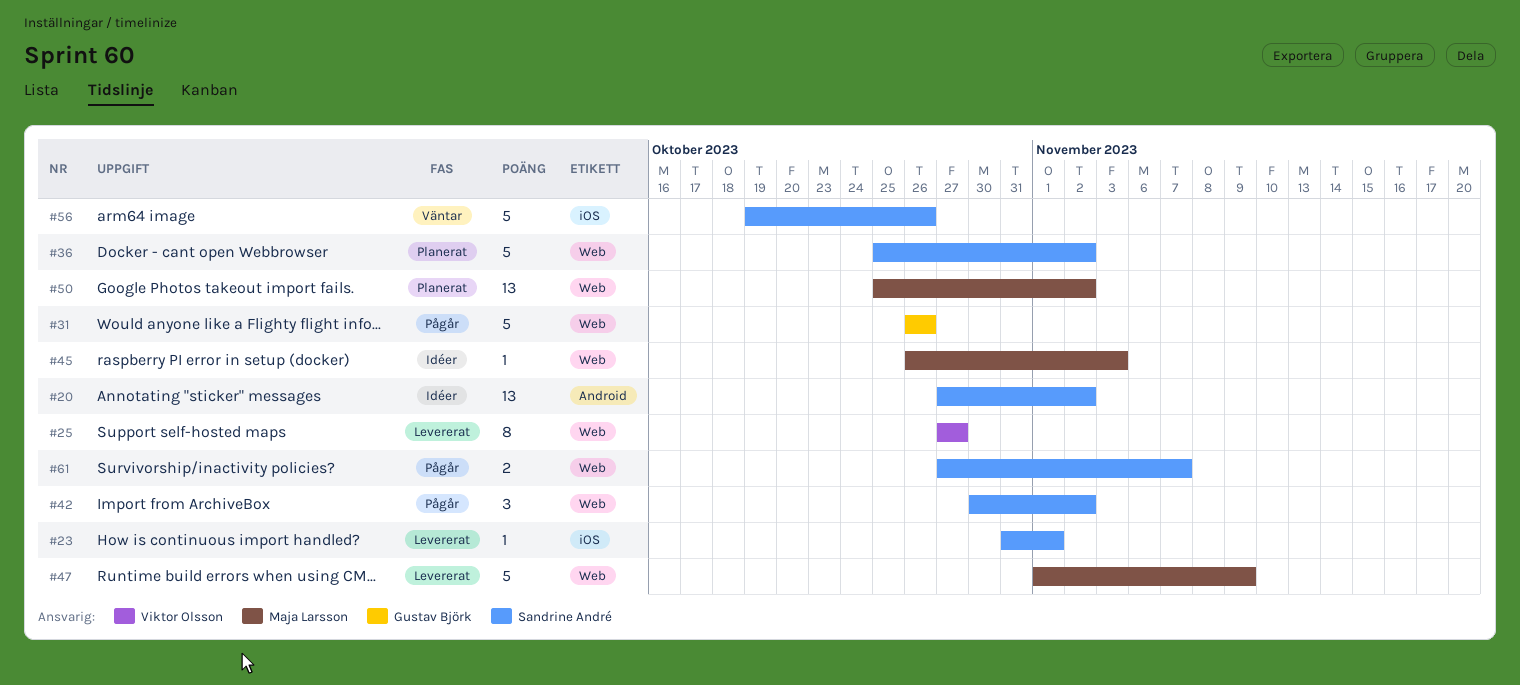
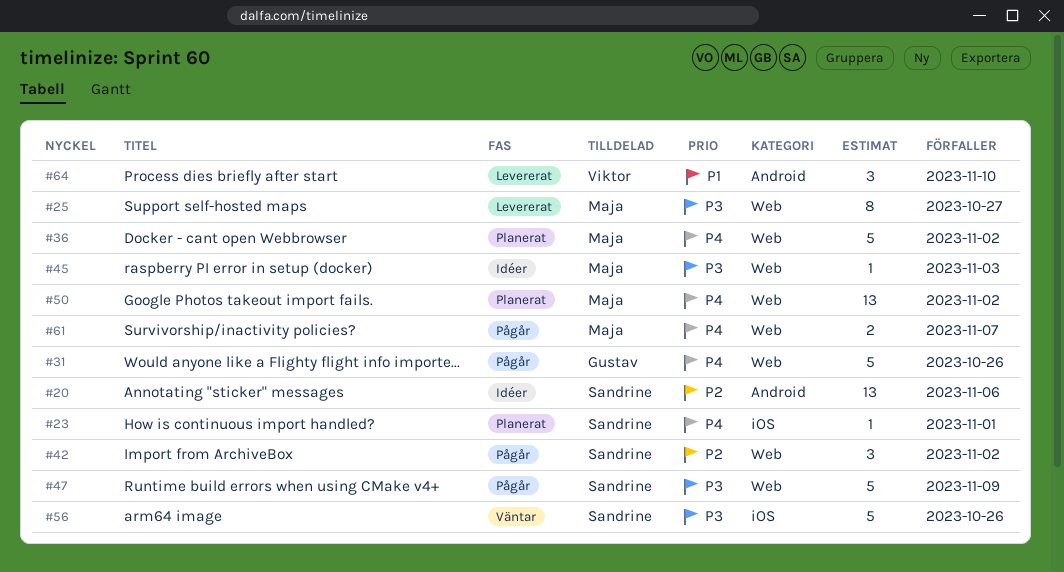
#20, due: Nov 2 -> Nov 6
#23, status: Levererat -> Planerat
#25, owner: Viktor Olsson -> Maja Larsson
#36, owner: Sandrine André -> Maja Larsson
#47, status: Levererat -> Pågår
#47, owner: Maja Larsson -> Sandrine André
#61, owner: Sandrine André -> Maja Larsson
#64: none -> present

